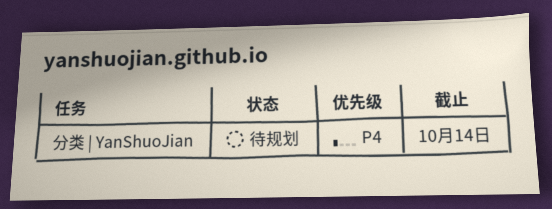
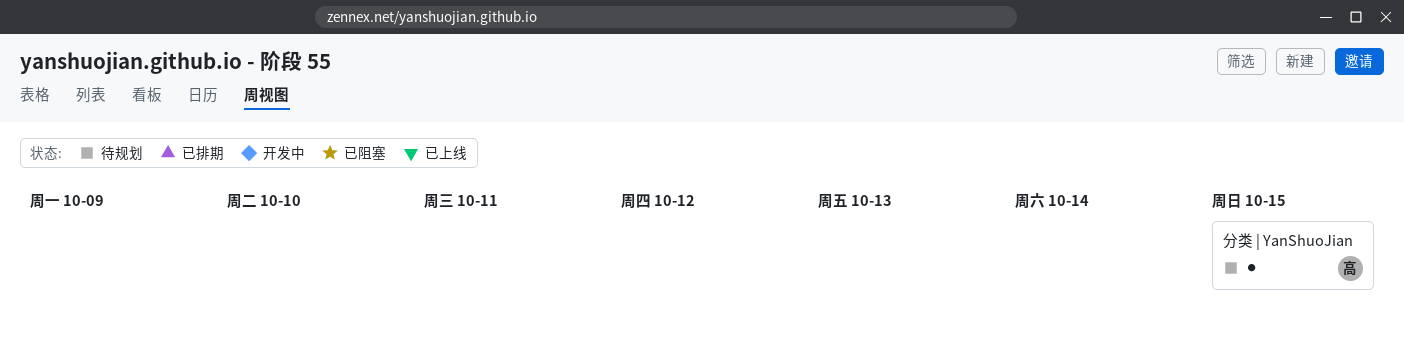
分类 | YanShuoJian, due: Oct 14 -> Oct 15

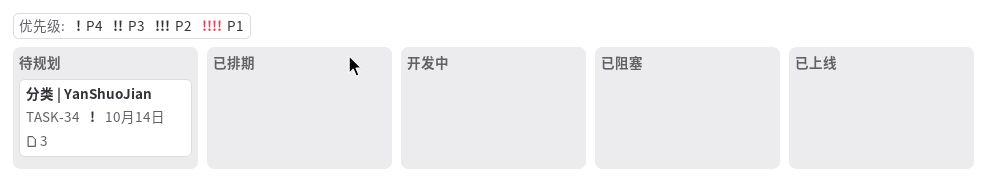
分类 | YanShuoJian, due: Oct 15 -> Oct 14

